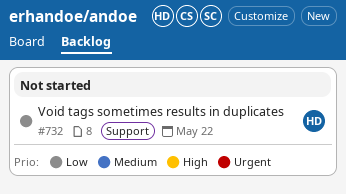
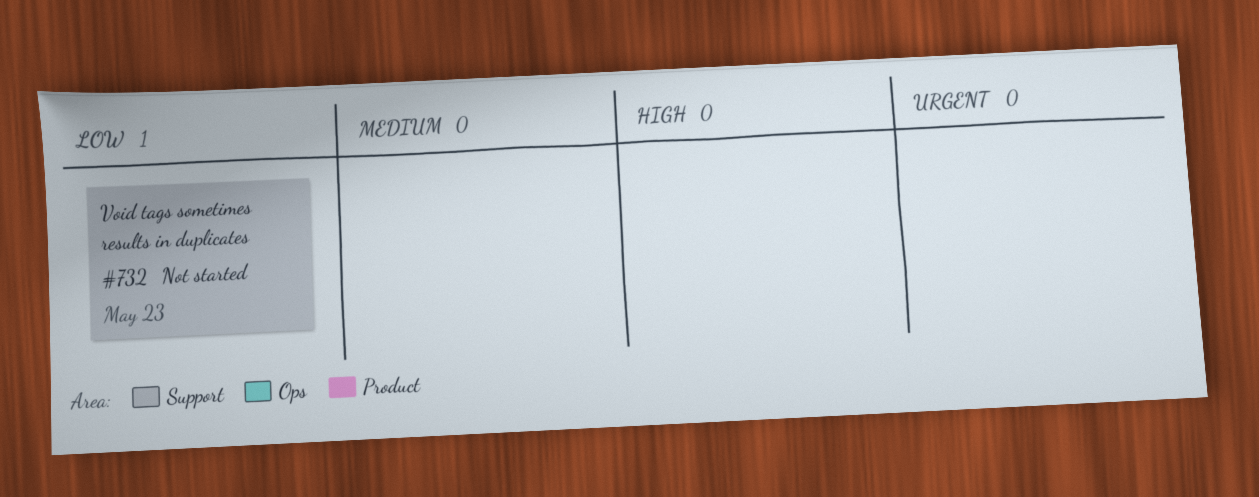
#732, due: May 22 -> May 23

